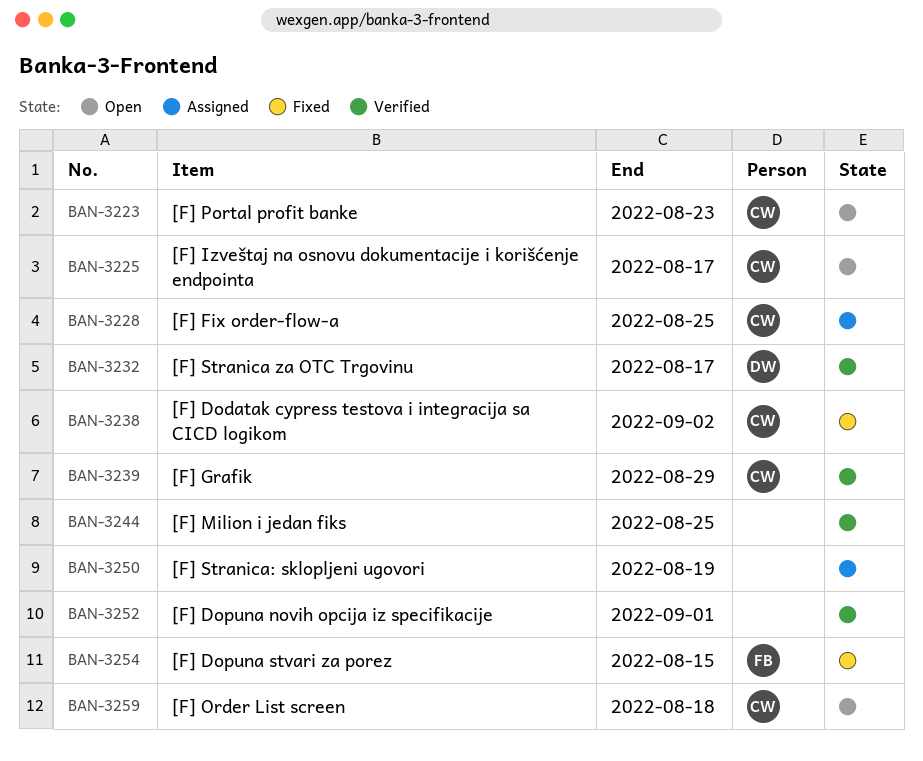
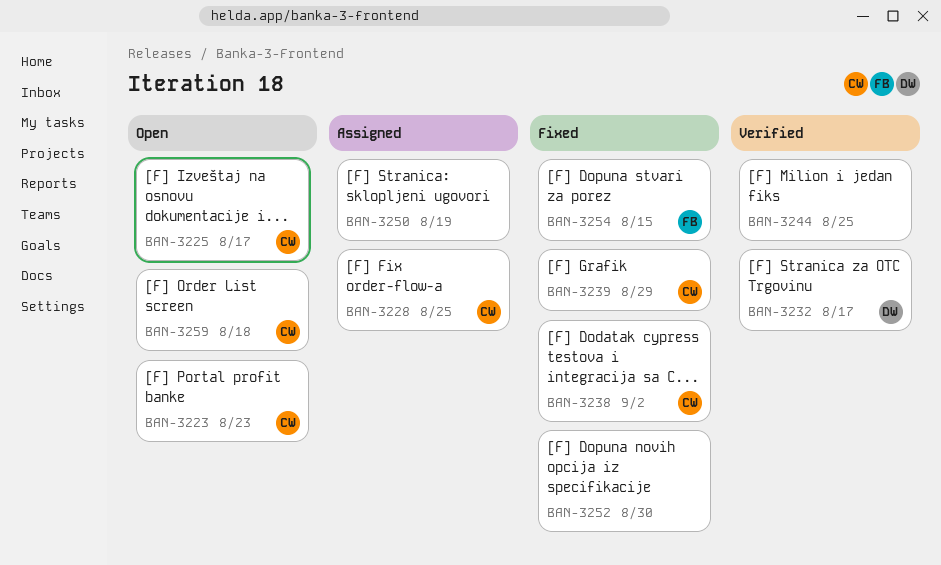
BAN-3239, status: Verified -> Fixed
BAN-3252, status: Verified -> Fixed
BAN-3252, due: Sep 1 -> Aug 30

